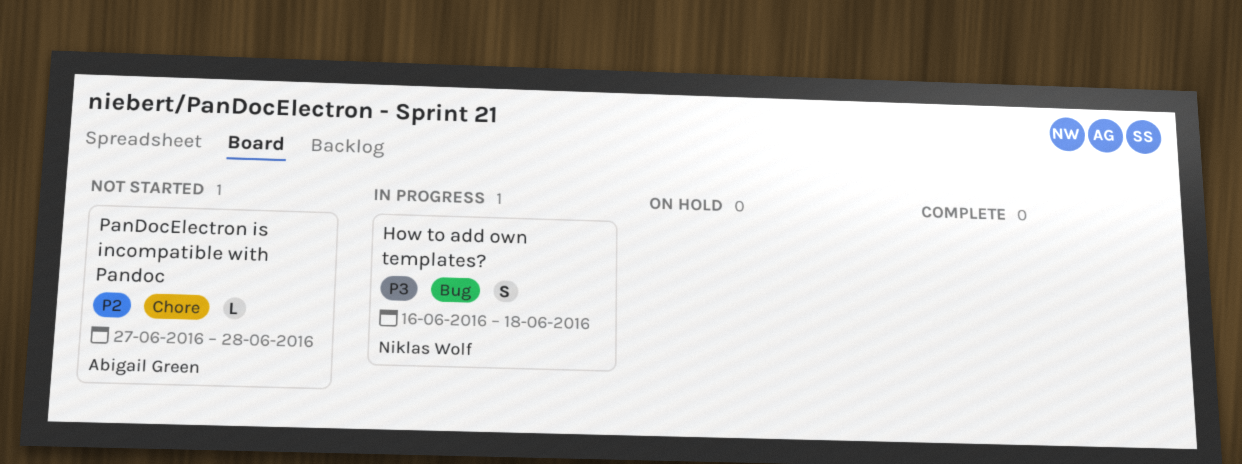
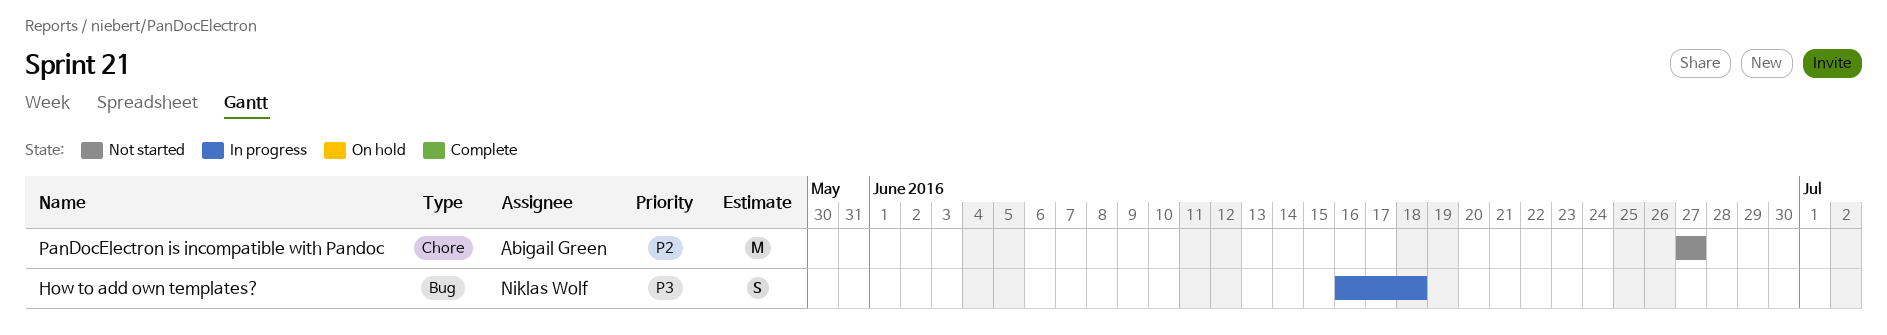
PanDocElectron is incompatible with Pandoc, estimate: L -> M
PanDocElectron is incompatible with Pandoc, due: Jun 28 -> Jun 27

